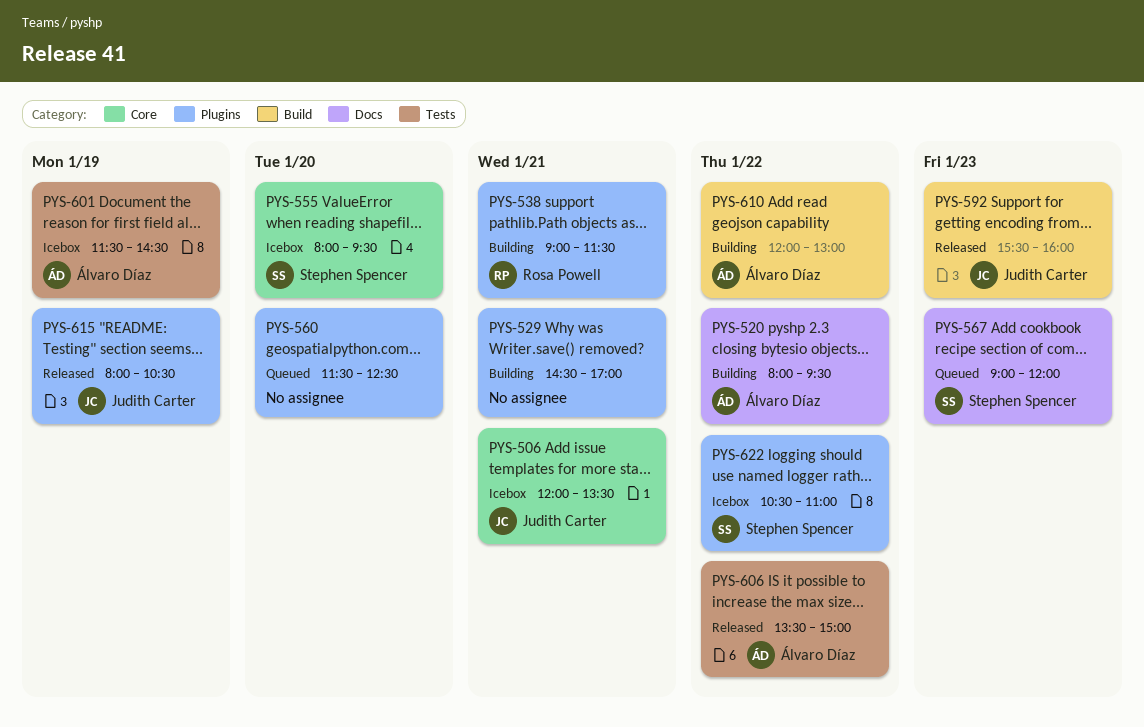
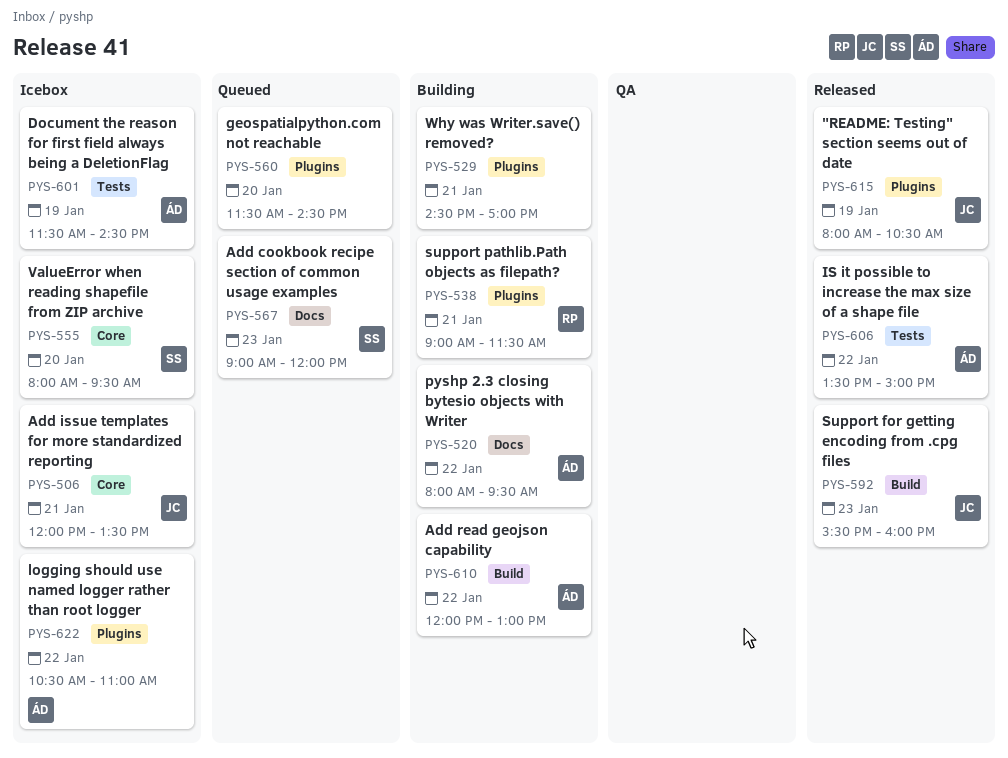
PYS-560, ends: 12:30 -> 14:30
PYS-622, owner: Stephen Spencer -> Álvaro Díaz

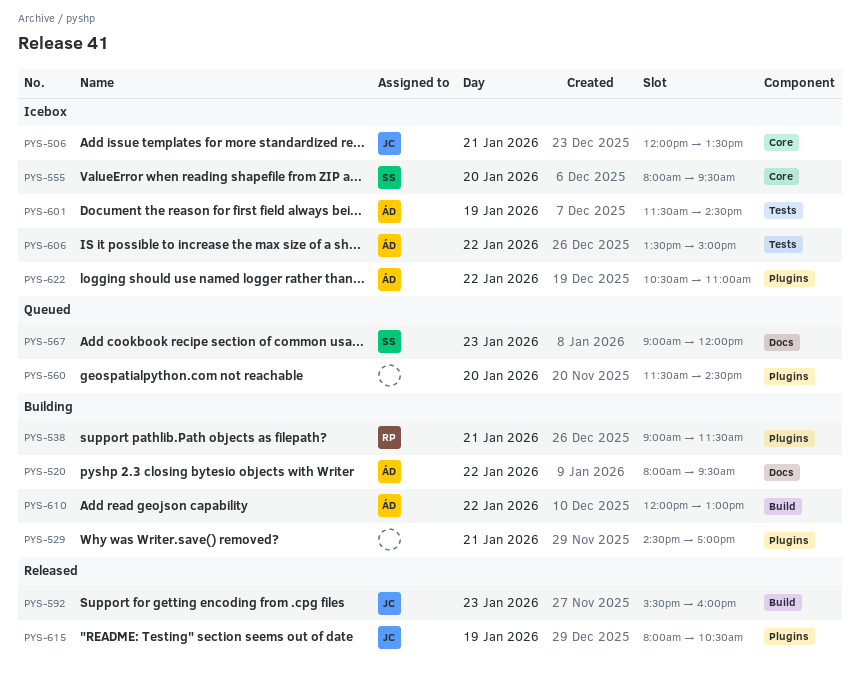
PYS-606, status: Released -> Icebox

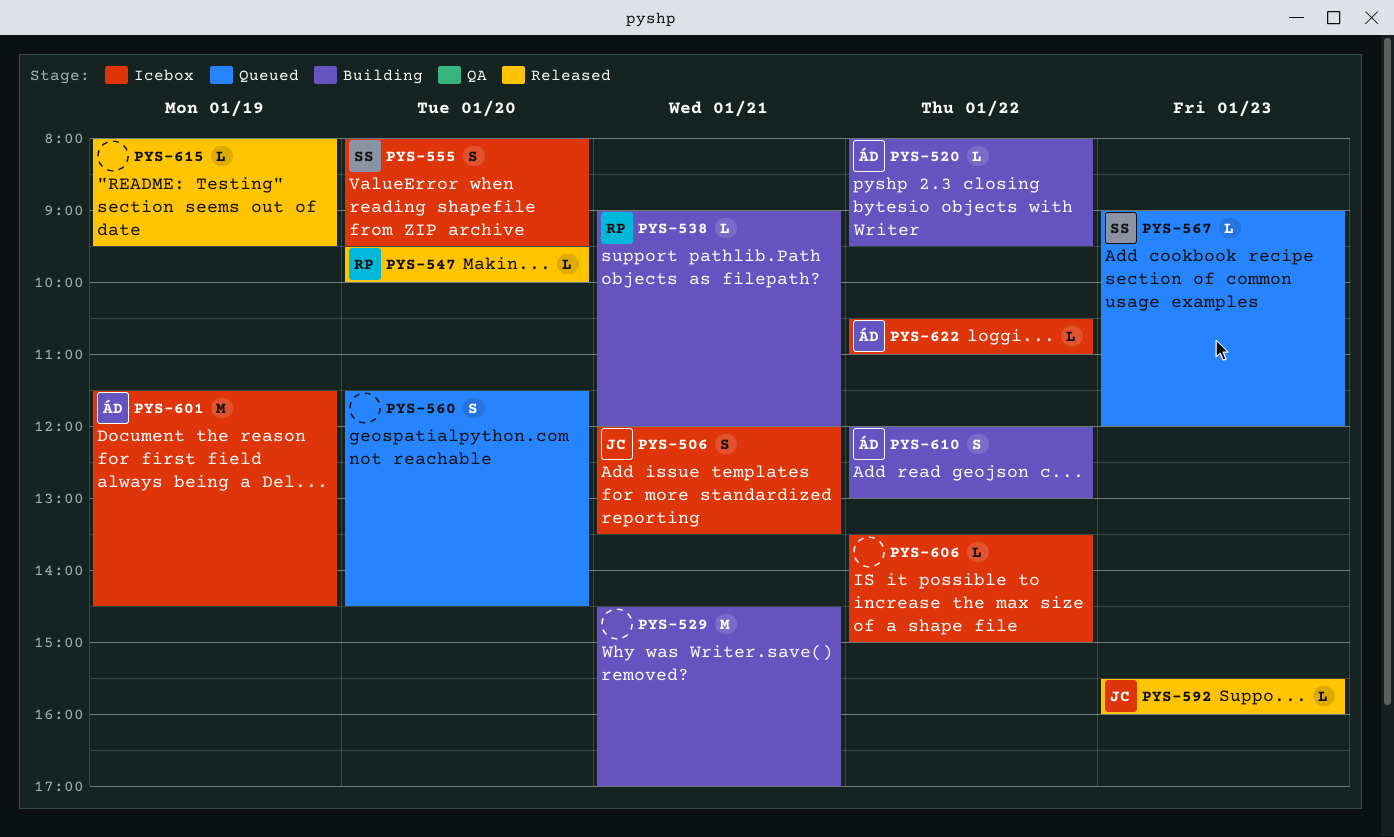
PYS-538, ends: 11:30 -> 12:00
PYS-547: none -> present
PYS-606, owner: ÁD -> none
PYS-615, owner: JC -> none
PYS-615, ends: 10:30 -> 09:30

